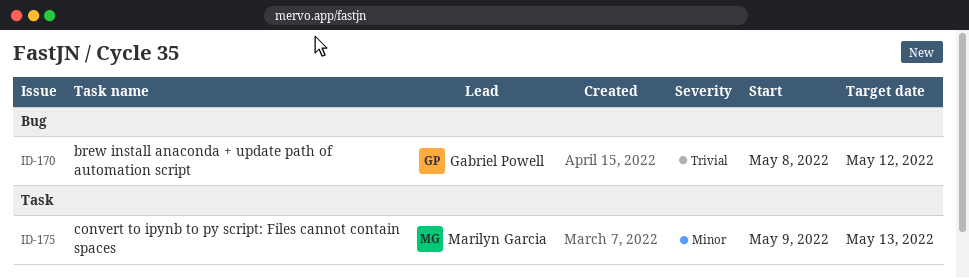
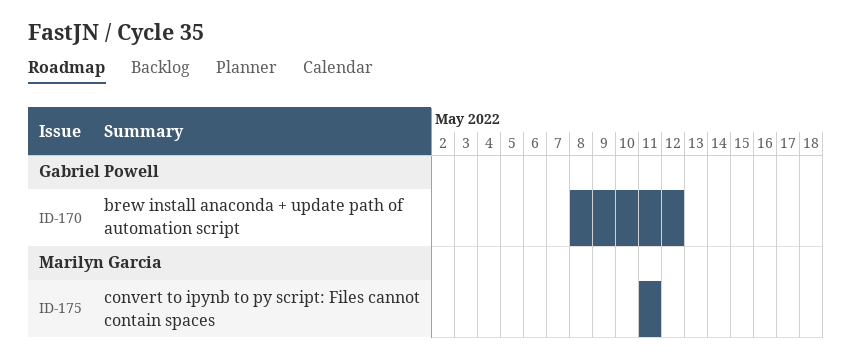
ID-175, start: May 9 -> May 11
ID-175, due: May 13 -> May 11

